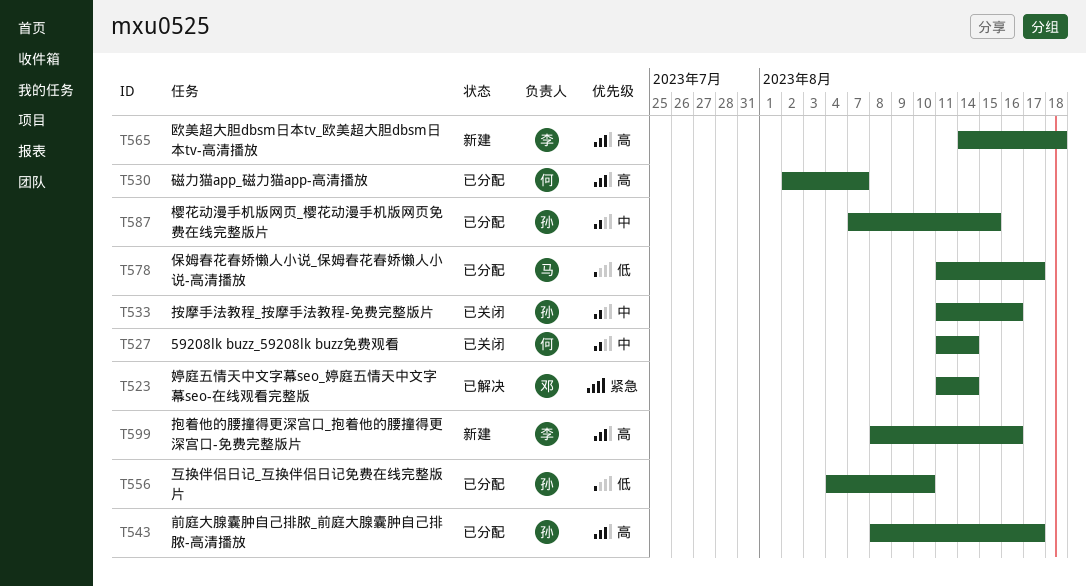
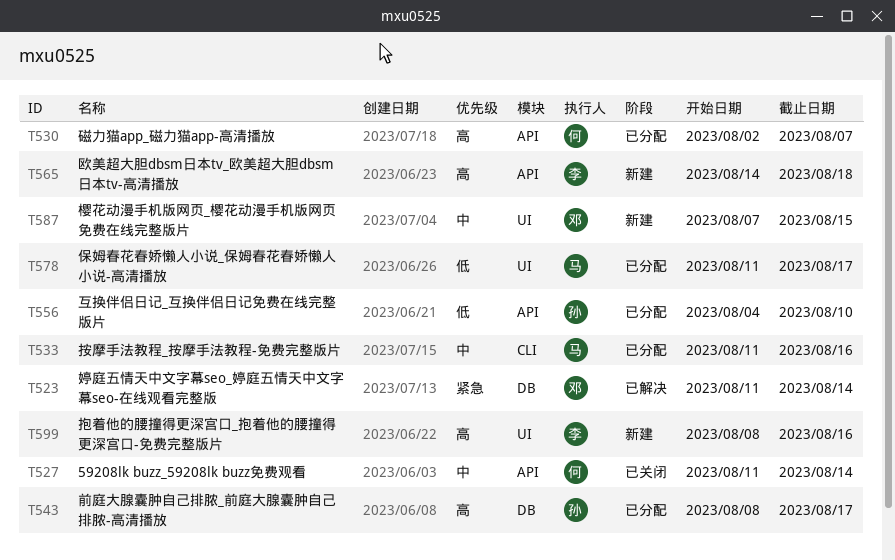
T533, status: 已关闭 -> 已分配
T533, owner: 孙 -> 马
T587, status: 已分配 -> 新建
T587, owner: 孙 -> 邓

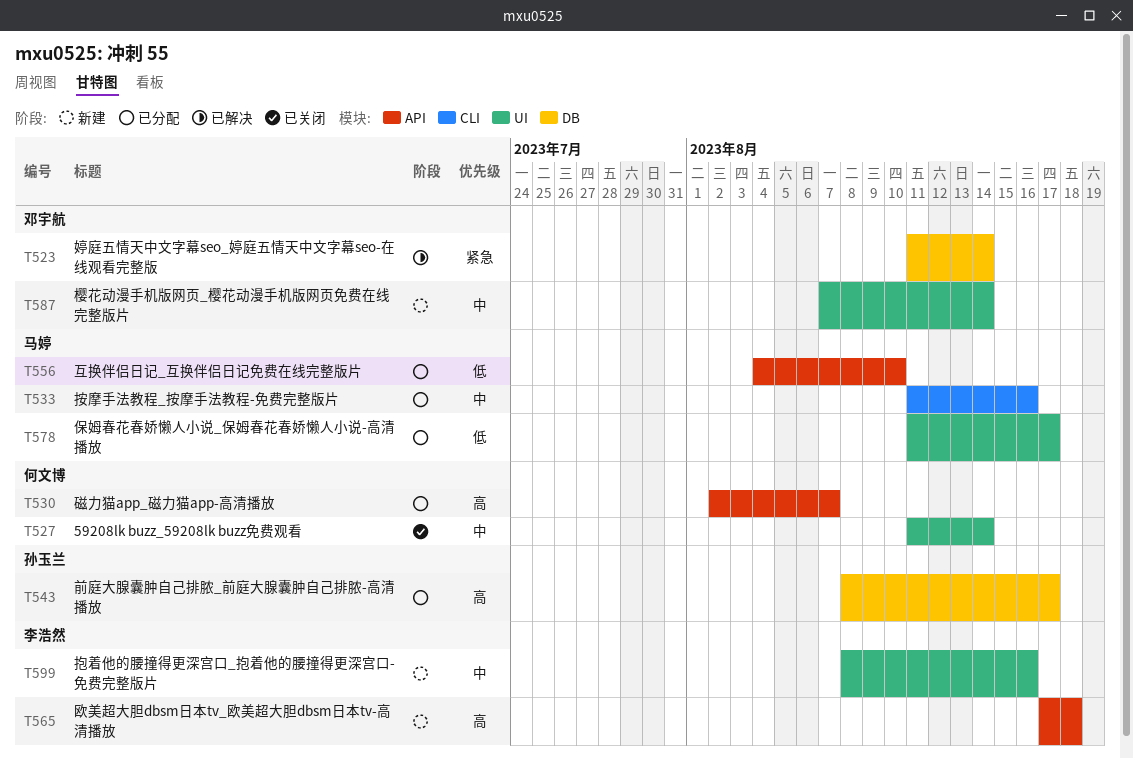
T527, label: API -> UI
T556, owner: 孙玉兰 -> 马婷
T565, start: Aug 14 -> Aug 17
T587, due: Aug 15 -> Aug 14
T599, priority: 高 -> 中

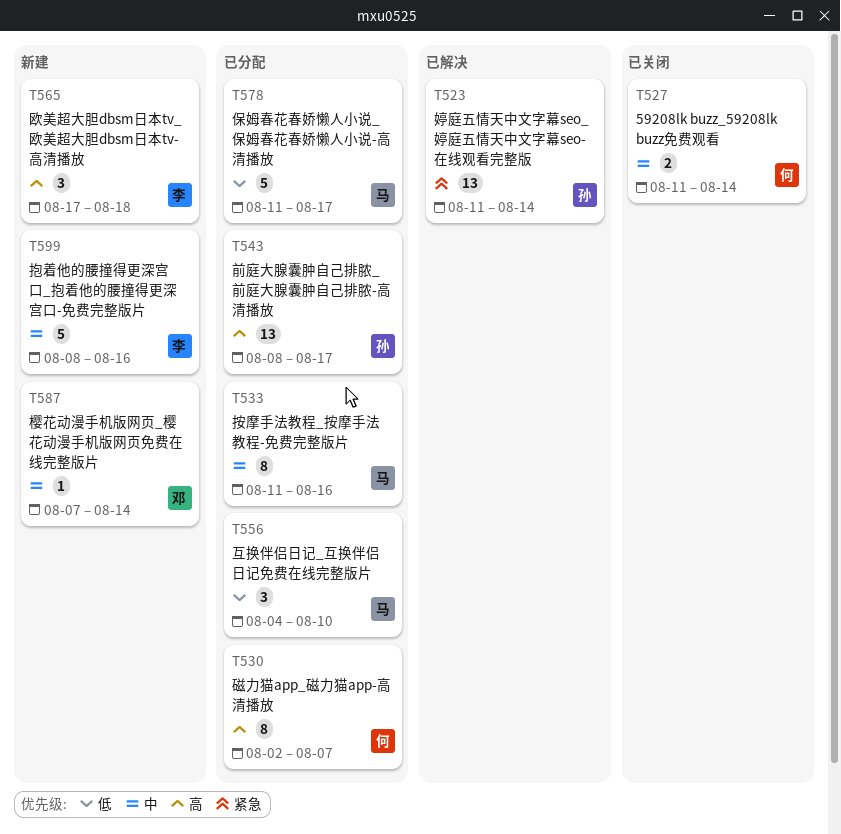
T523, owner: 邓宇航 -> 孙玉兰

